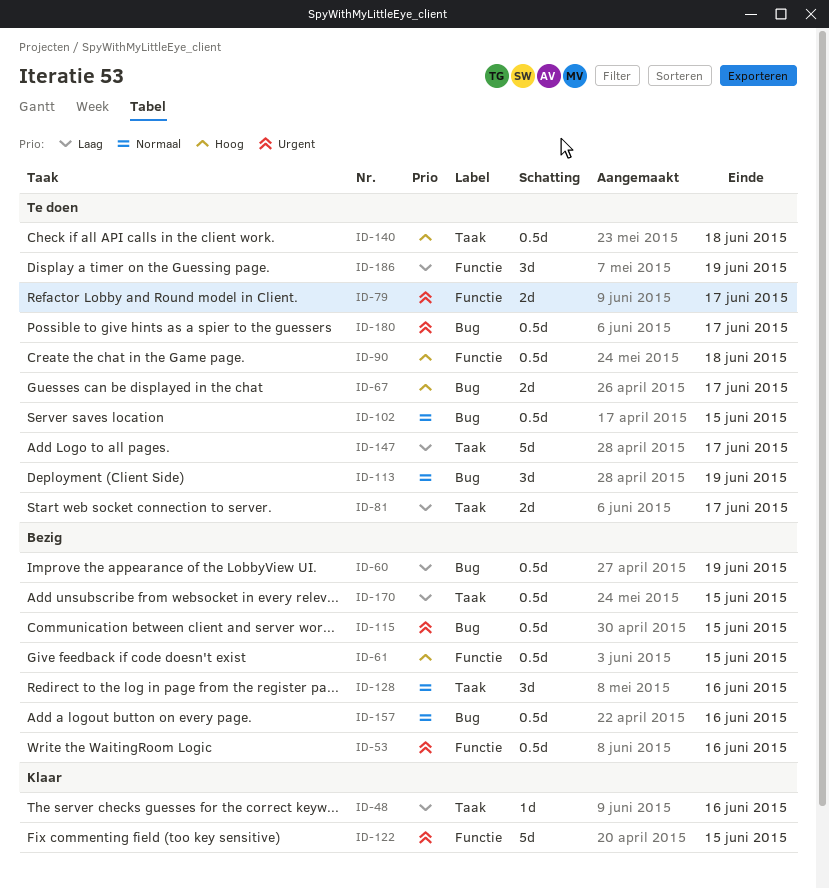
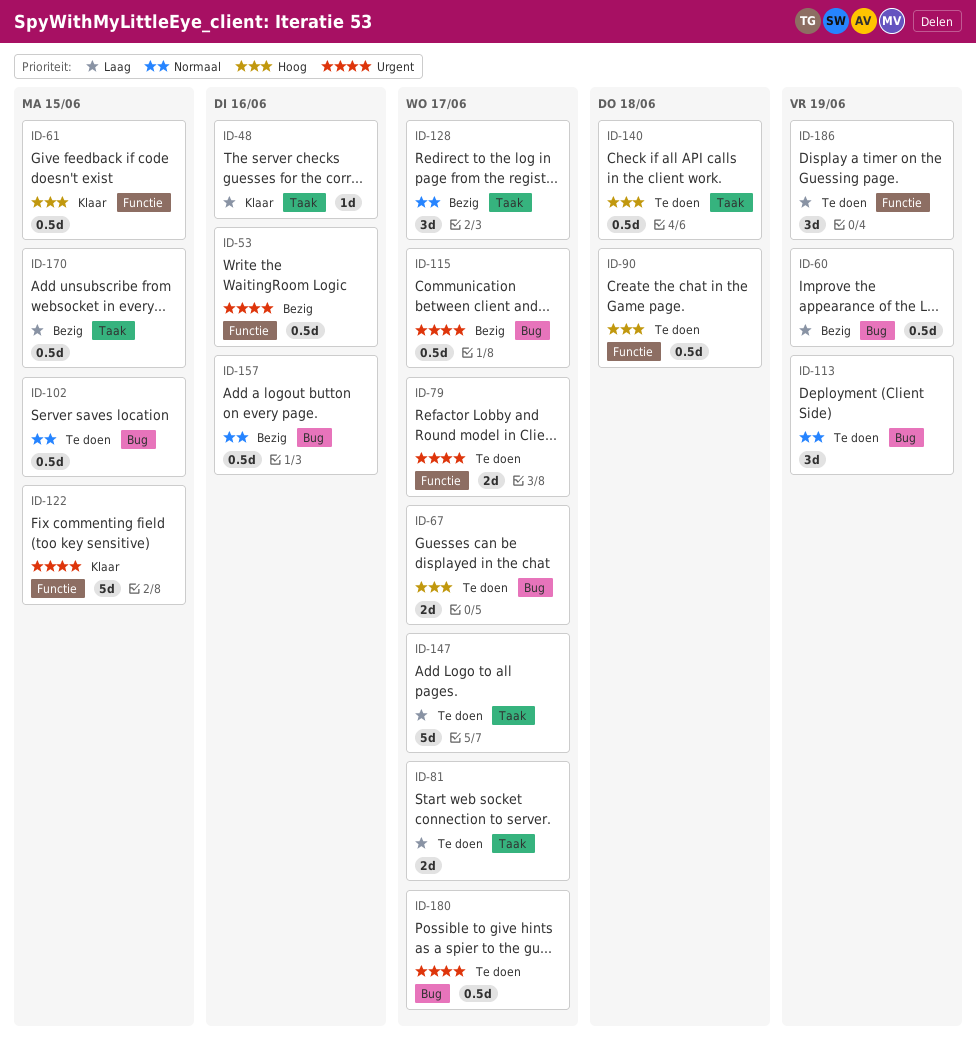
ID-61, status: Bezig -> Klaar
ID-115, due: Jun 15 -> Jun 17
ID-128, due: Jun 16 -> Jun 17

